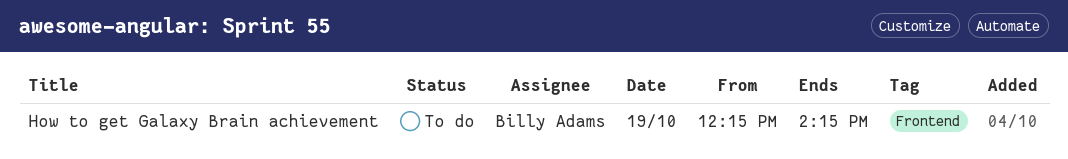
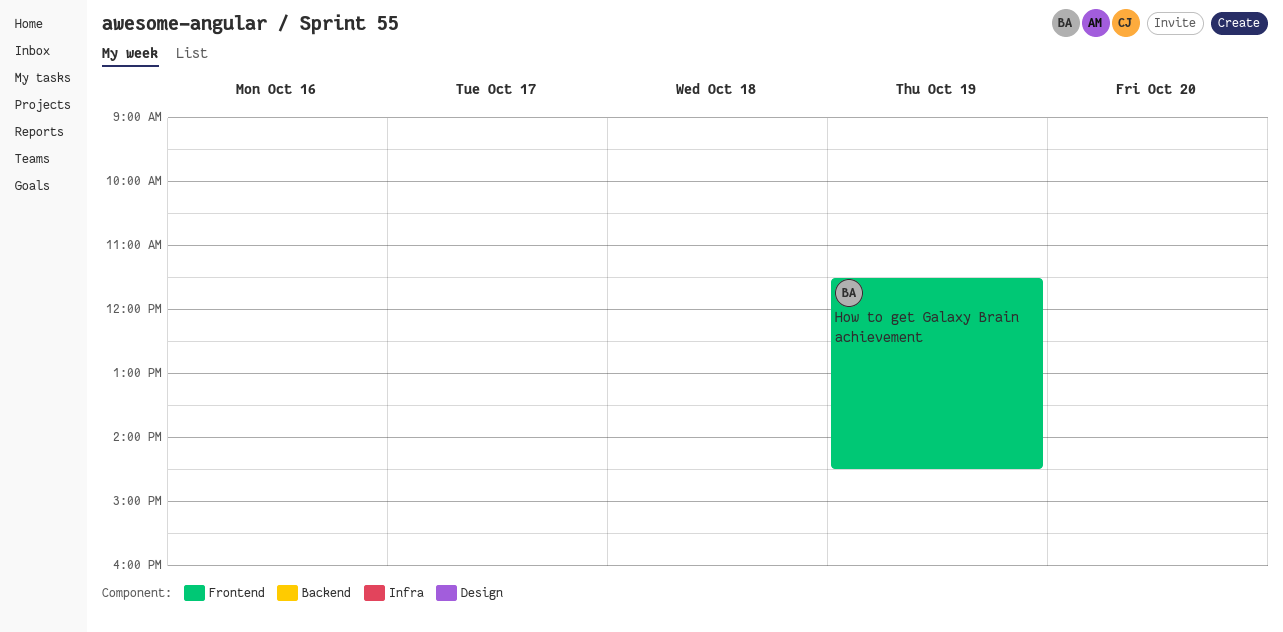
How to get Galaxy Brain achievement, begins: 12:15 -> 11:30
How to get Galaxy Brain achievement, ends: 14:15 -> 14:30

